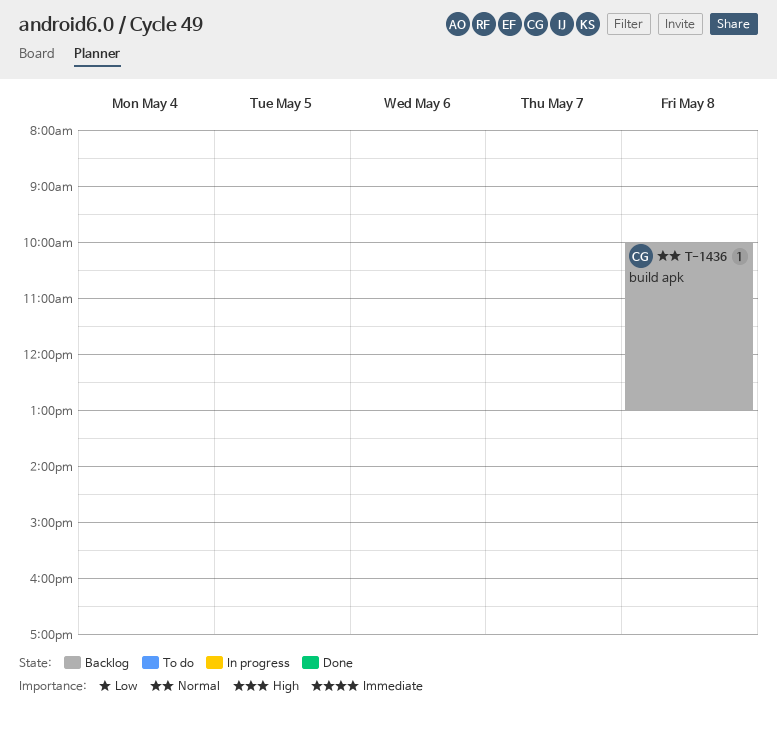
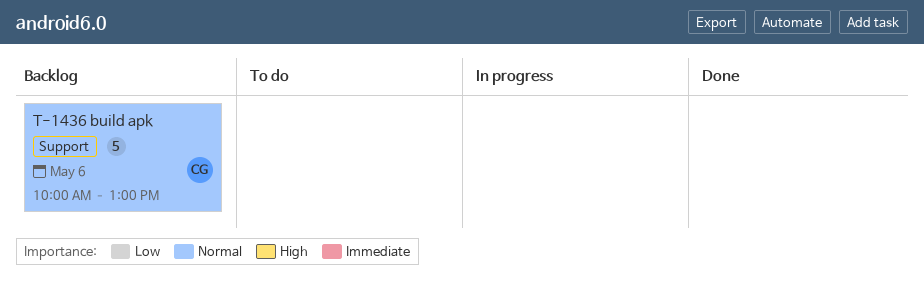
T-1436, estimate: 1 -> 5
T-1436, day: May 8 -> May 6

